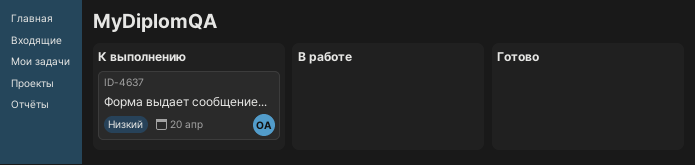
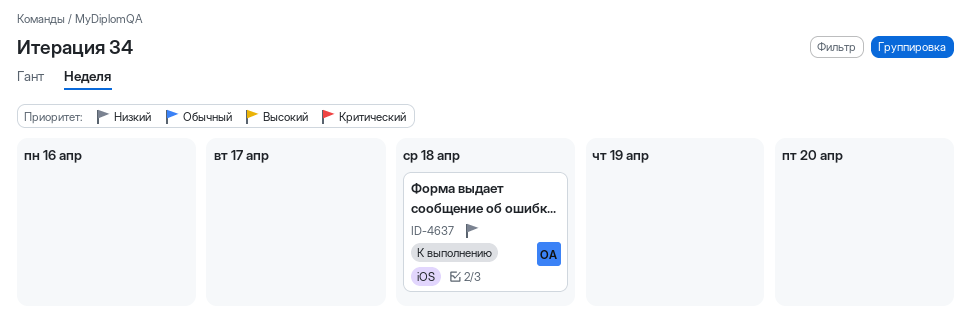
ID-4637, due: Apr 20 -> Apr 18

